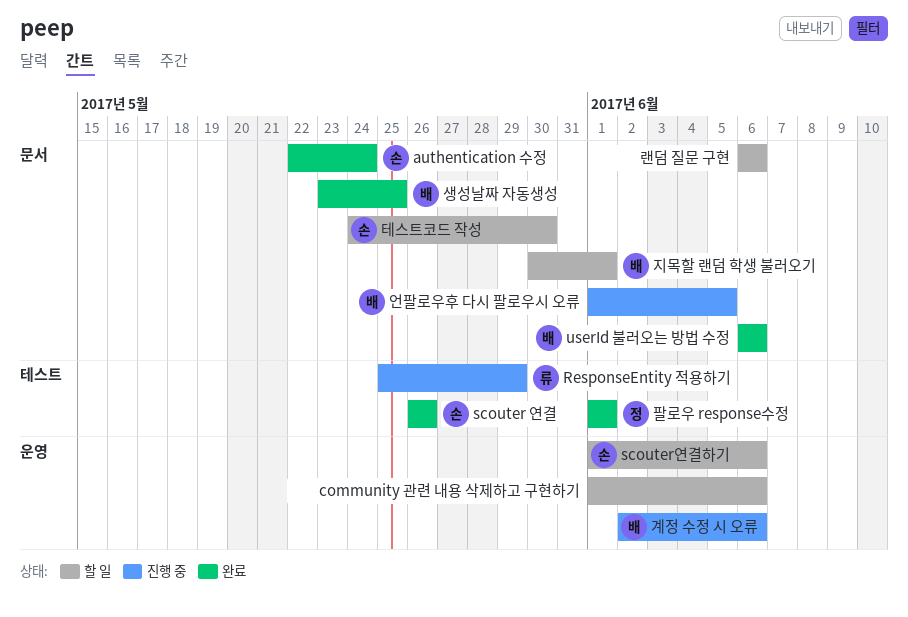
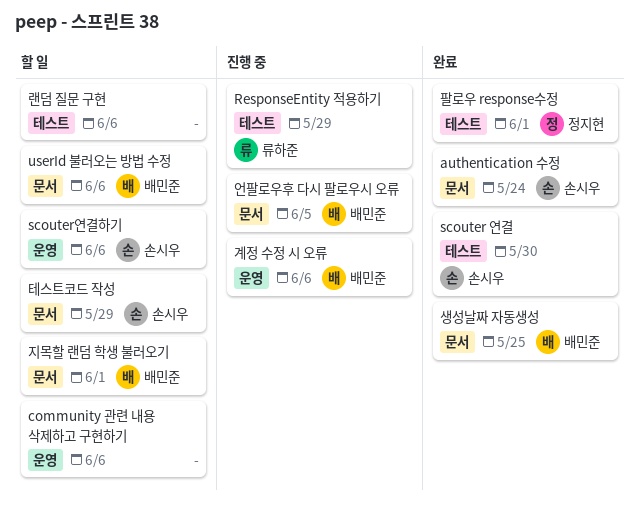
scouter 연결, due: May 26 -> May 30
userId 불러오는 방법 수정, status: 완료 -> 할 일
랜덤 질문 구현, label: 문서 -> 테스트
테스트코드 작성, due: May 30 -> May 29

